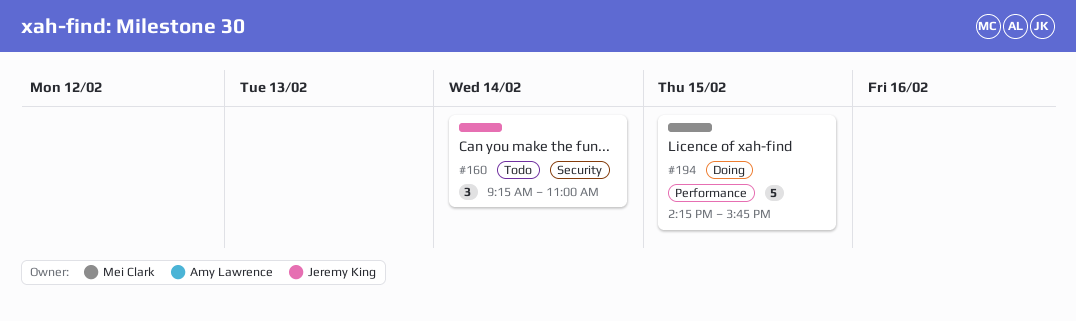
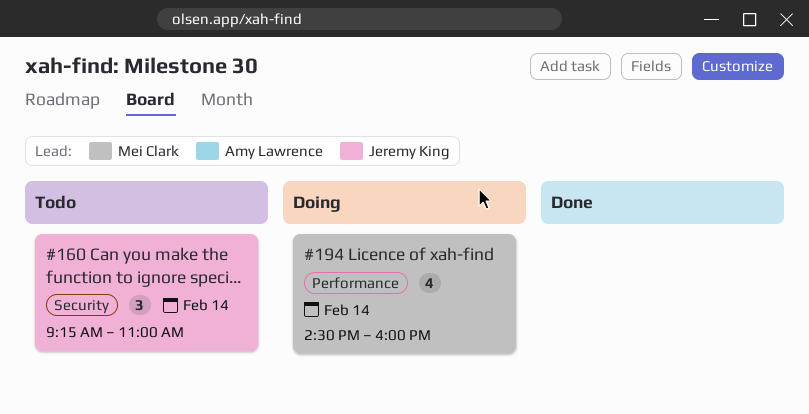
#194, estimate: 5 -> 4
#194, day: Feb 15 -> Feb 14
#194, begins: 14:15 -> 14:30
#194, ends: 15:45 -> 16:00

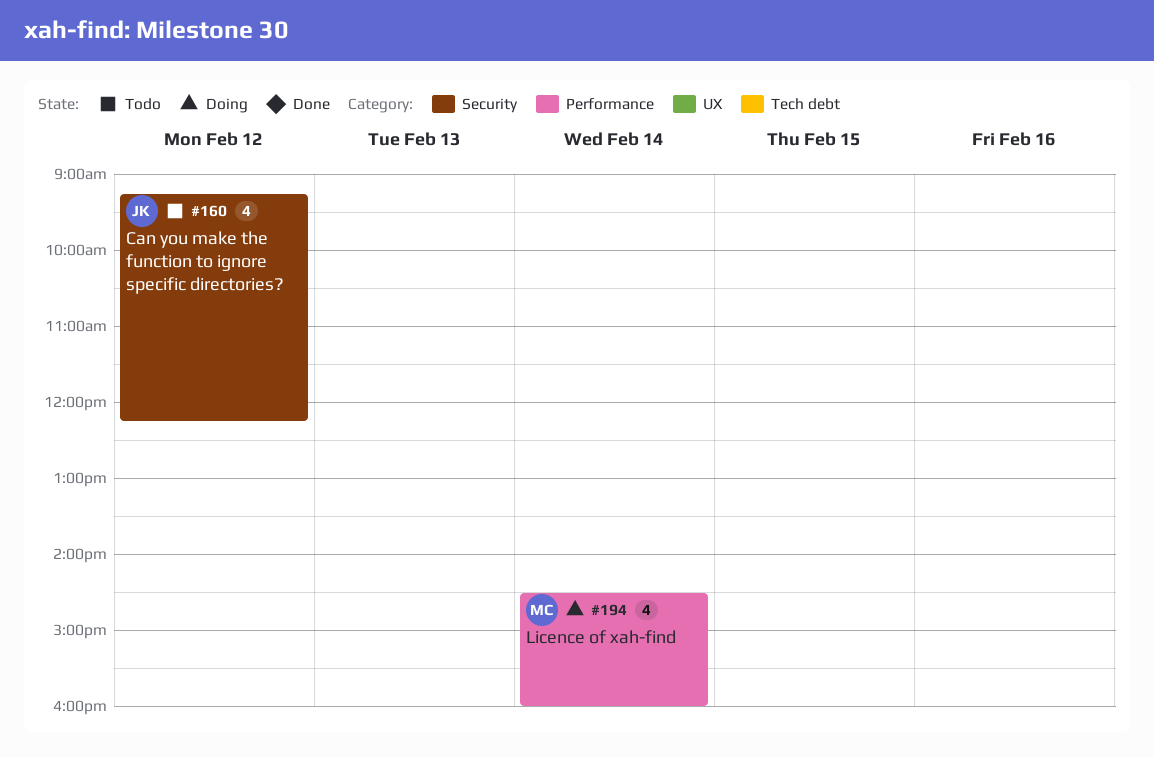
#160, estimate: 3 -> 4
#160, day: Feb 14 -> Feb 12
#160, ends: 11:00 -> 12:15

